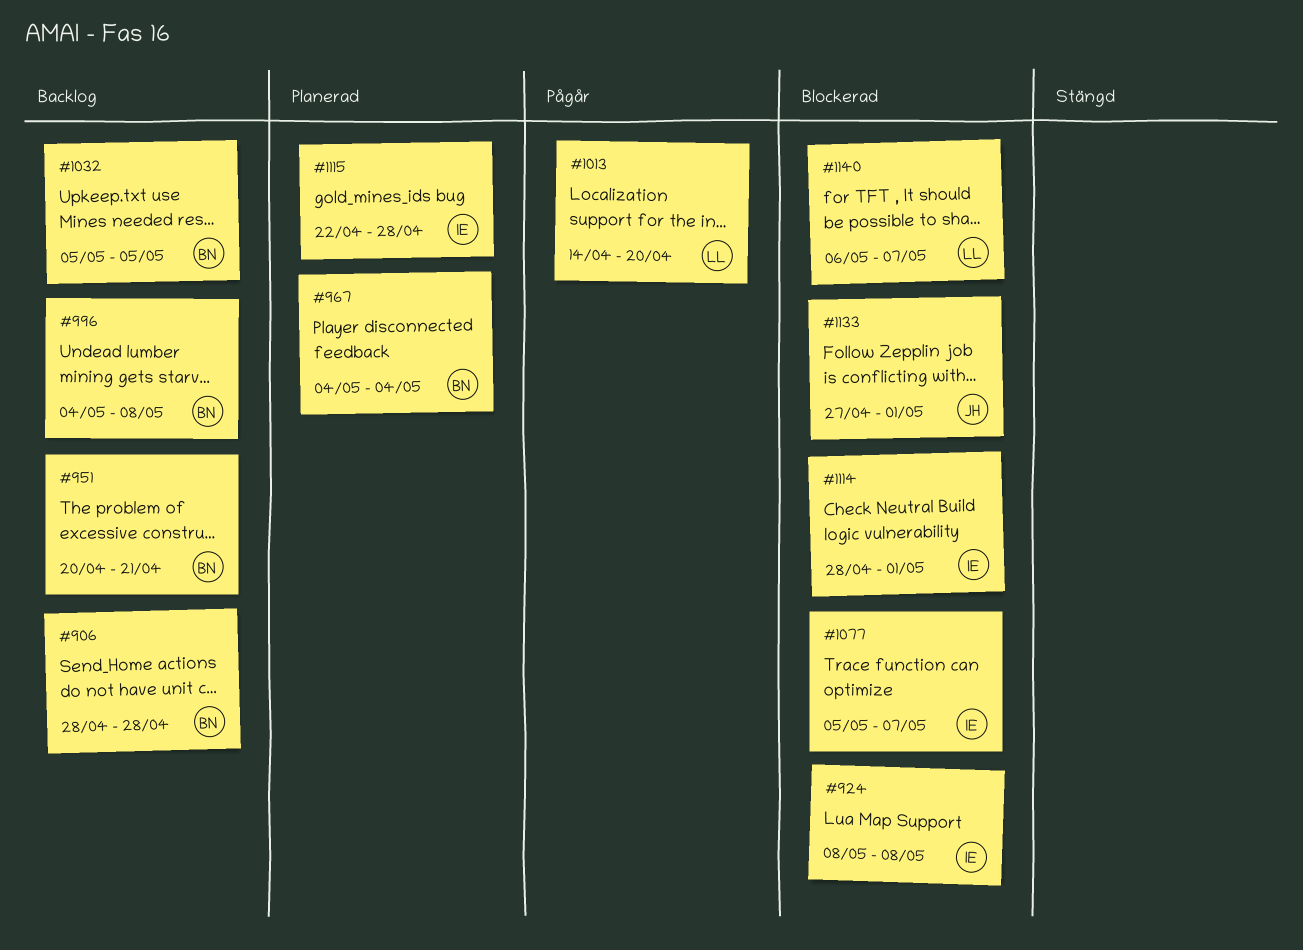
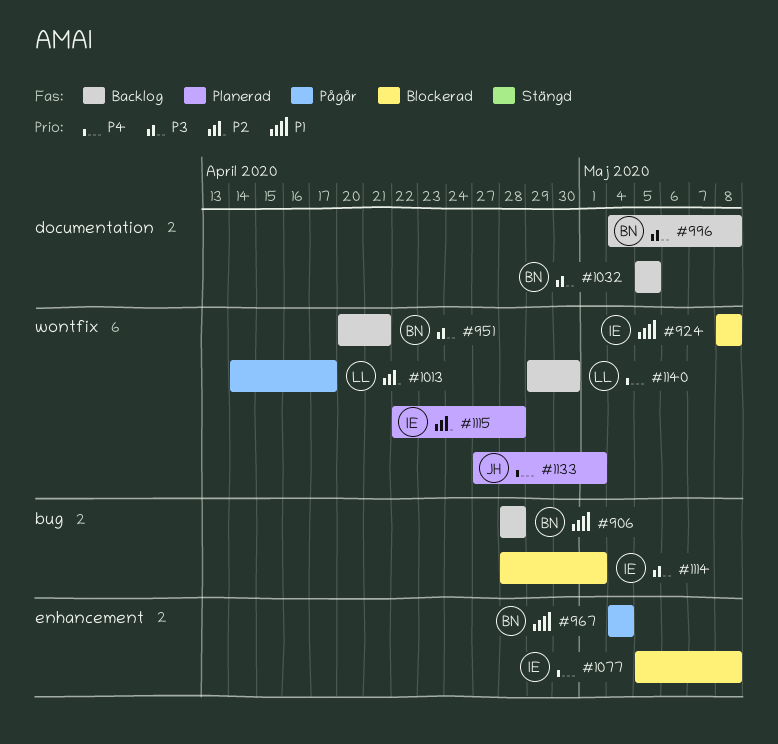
#967, status: Planerad -> Pågår
#1013, due: Apr 20 -> Apr 17
#1077, due: May 7 -> May 8
#1133, status: Blockerad -> Planerad
#1140, status: Blockerad -> Backlog
#1140, start: May 6 -> Apr 29
#1140, due: May 7 -> Apr 30

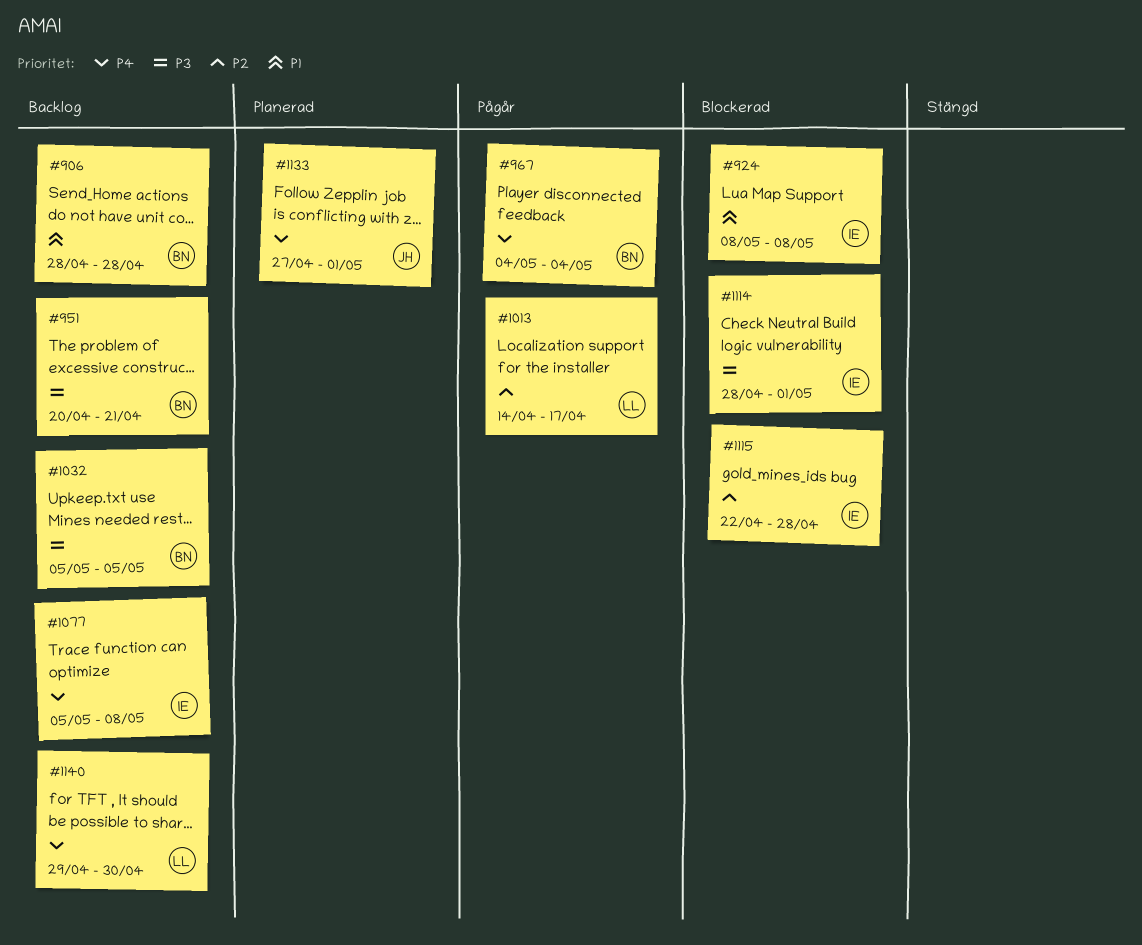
#967, priority: P1 -> P4
#996: present -> none
#1077, status: Blockerad -> Backlog
#1115, status: Planerad -> Blockerad

